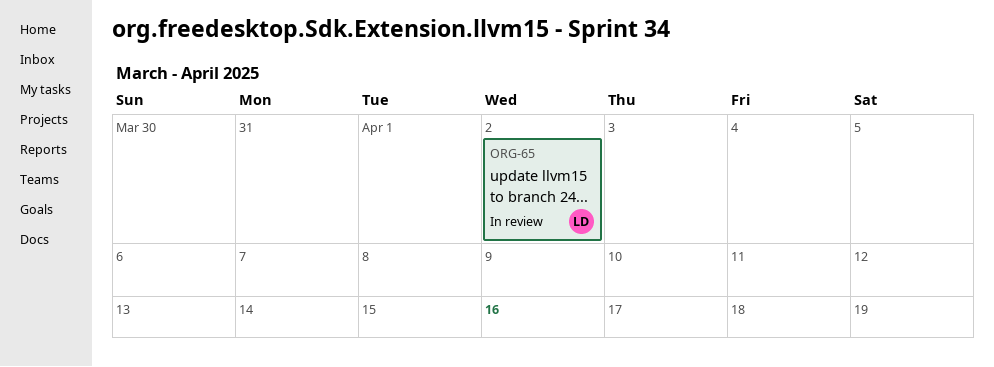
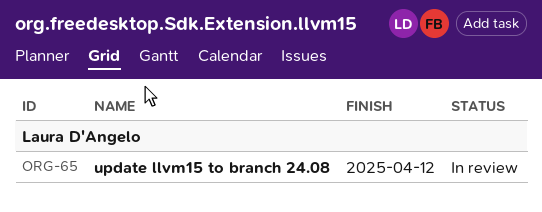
ORG-65, due: Apr 2 -> Apr 12

